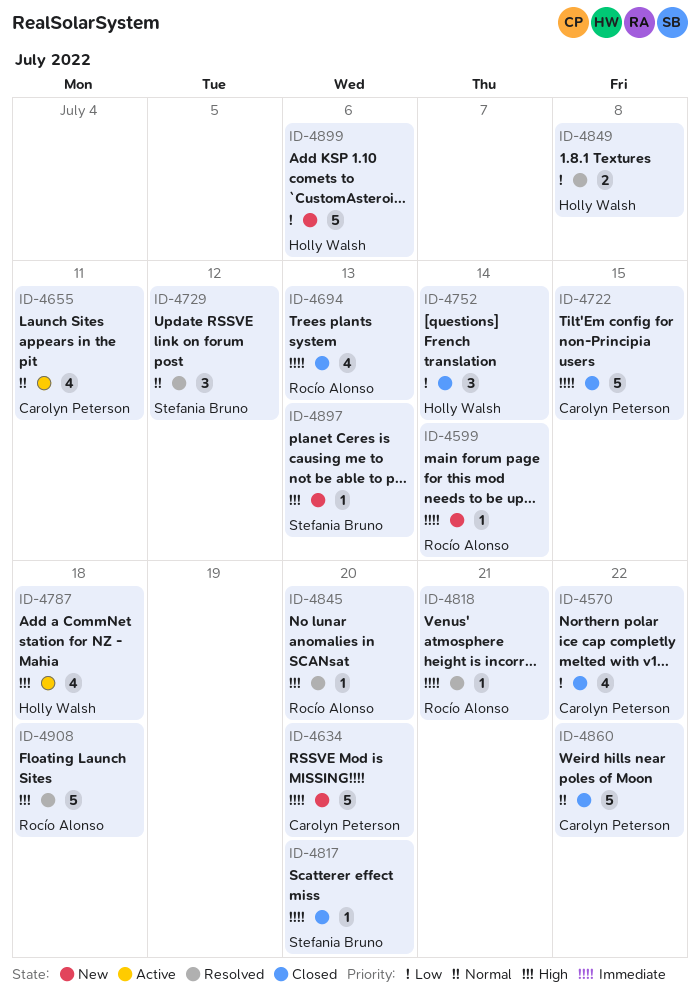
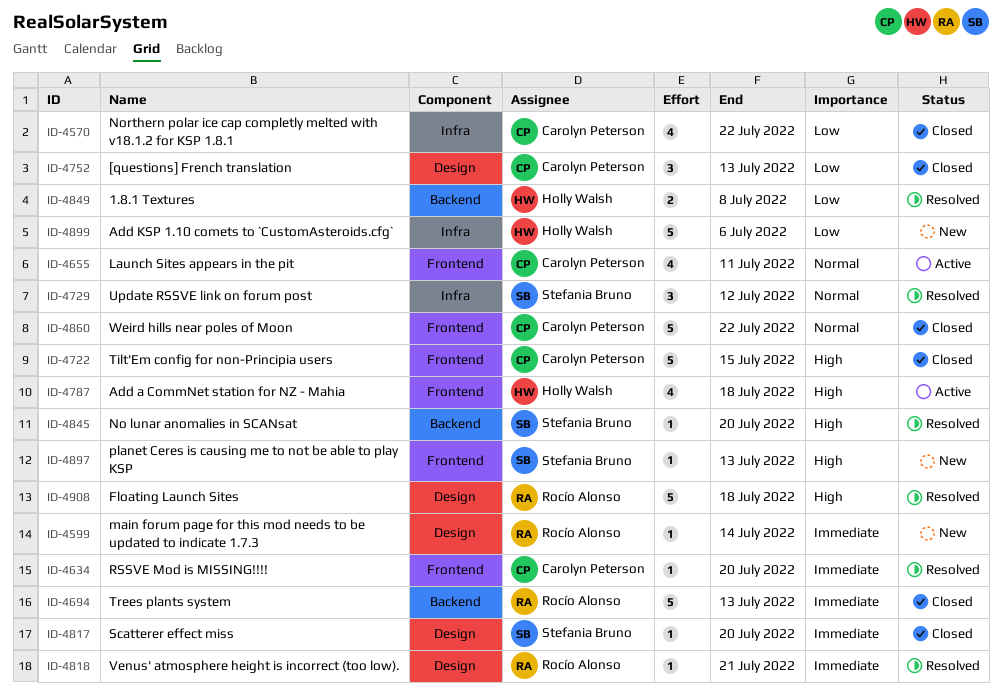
ID-4634, status: New -> Resolved
ID-4634, estimate: 5 -> 1
ID-4694, estimate: 4 -> 5
ID-4722, priority: Immediate -> High
ID-4752, owner: Holly Walsh -> Carolyn Peterson
ID-4752, due: Jul 14 -> Jul 13
ID-4845, owner: Rocío Alonso -> Stefania Bruno

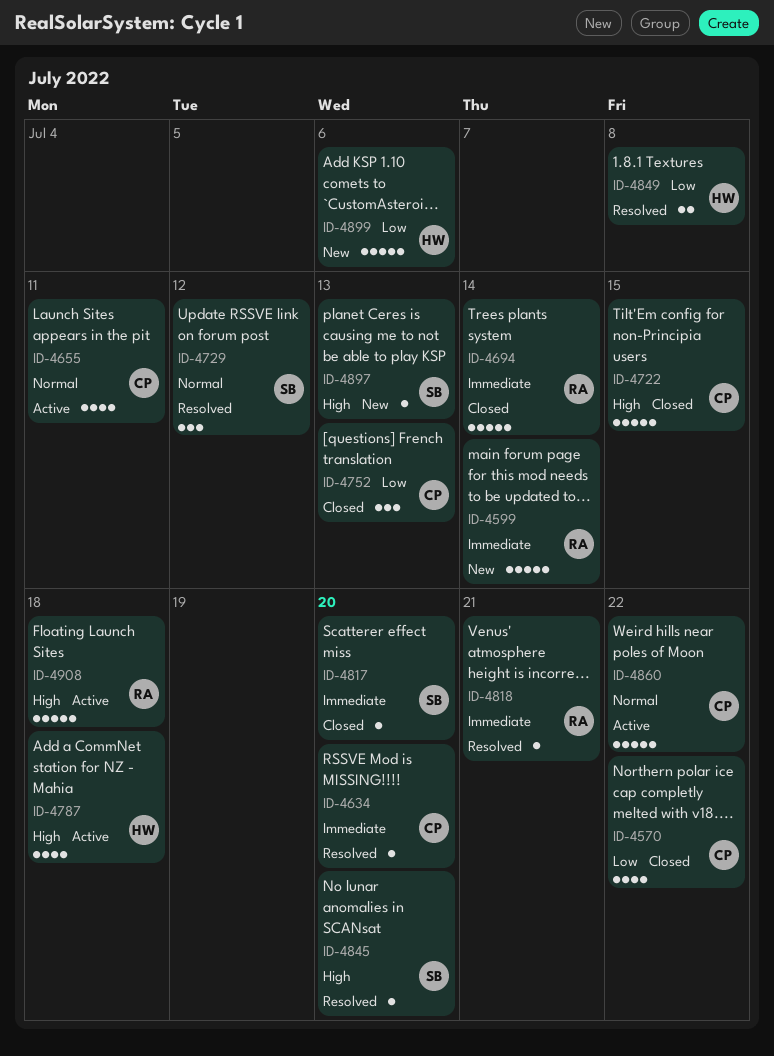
ID-4599, estimate: 1 -> 5
ID-4694, due: Jul 13 -> Jul 14
ID-4860, status: Closed -> Active
ID-4908, status: Resolved -> Active

